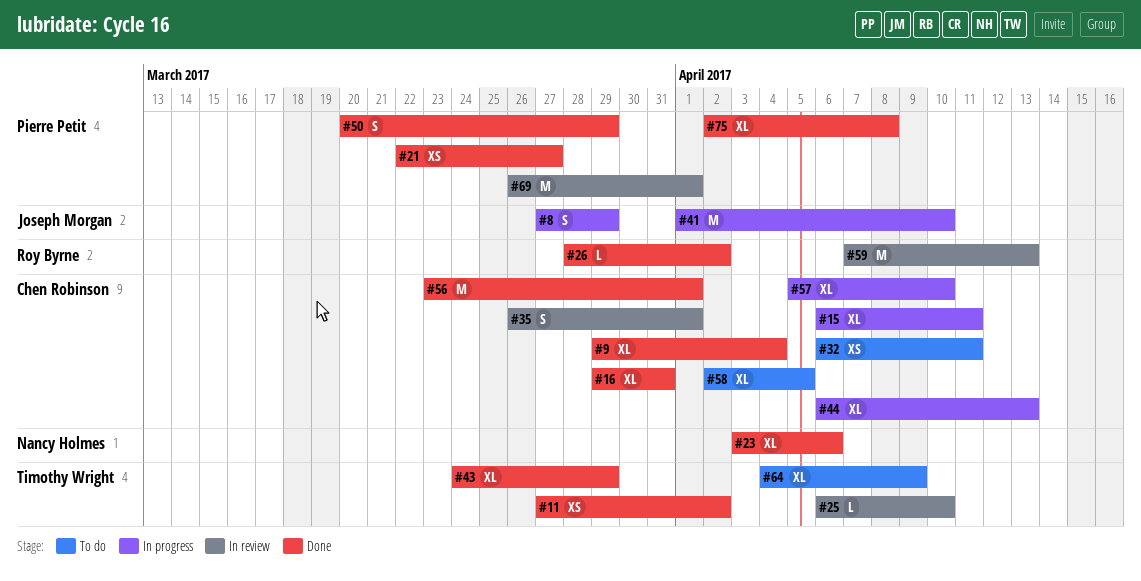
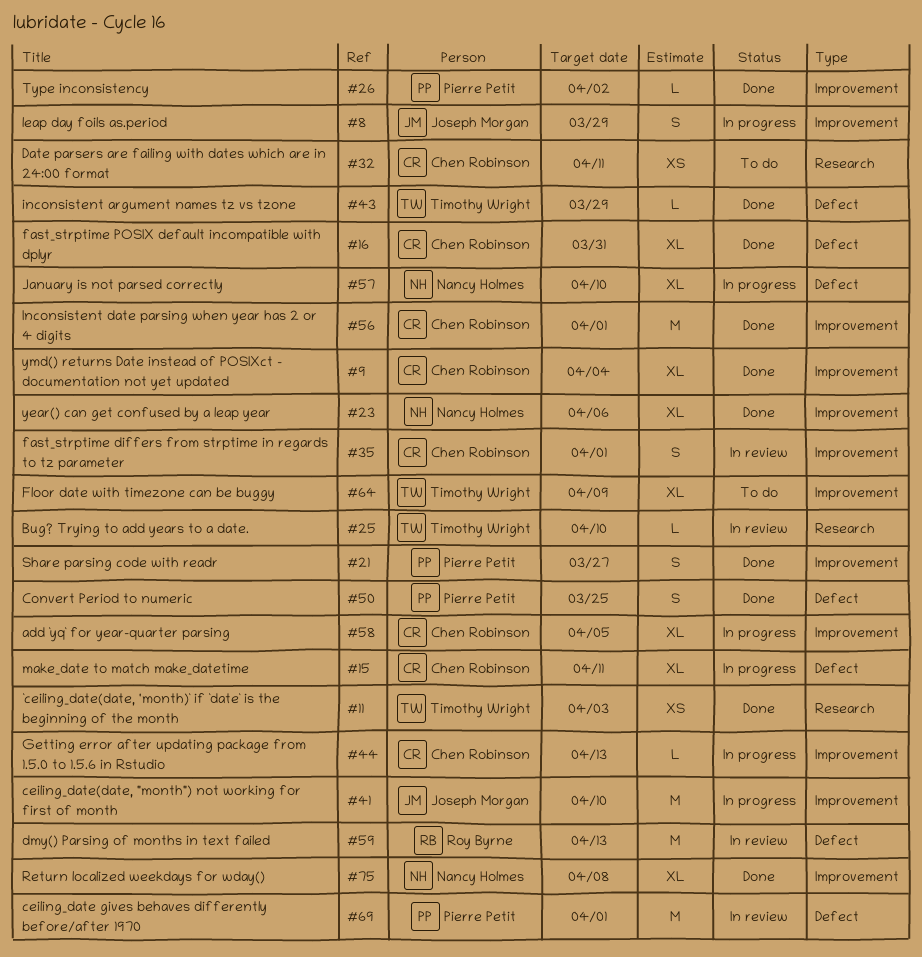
#11, due: Apr 2 -> Apr 3
#21, estimate: XS -> S
#26, owner: Roy Byrne -> Pierre Petit
#43, estimate: XL -> L
#44, estimate: XL -> L
#50, due: Mar 29 -> Mar 25
#57, owner: Chen Robinson -> Nancy Holmes
#58, status: To do -> In progress
#75, owner: Pierre Petit -> Nancy Holmes

